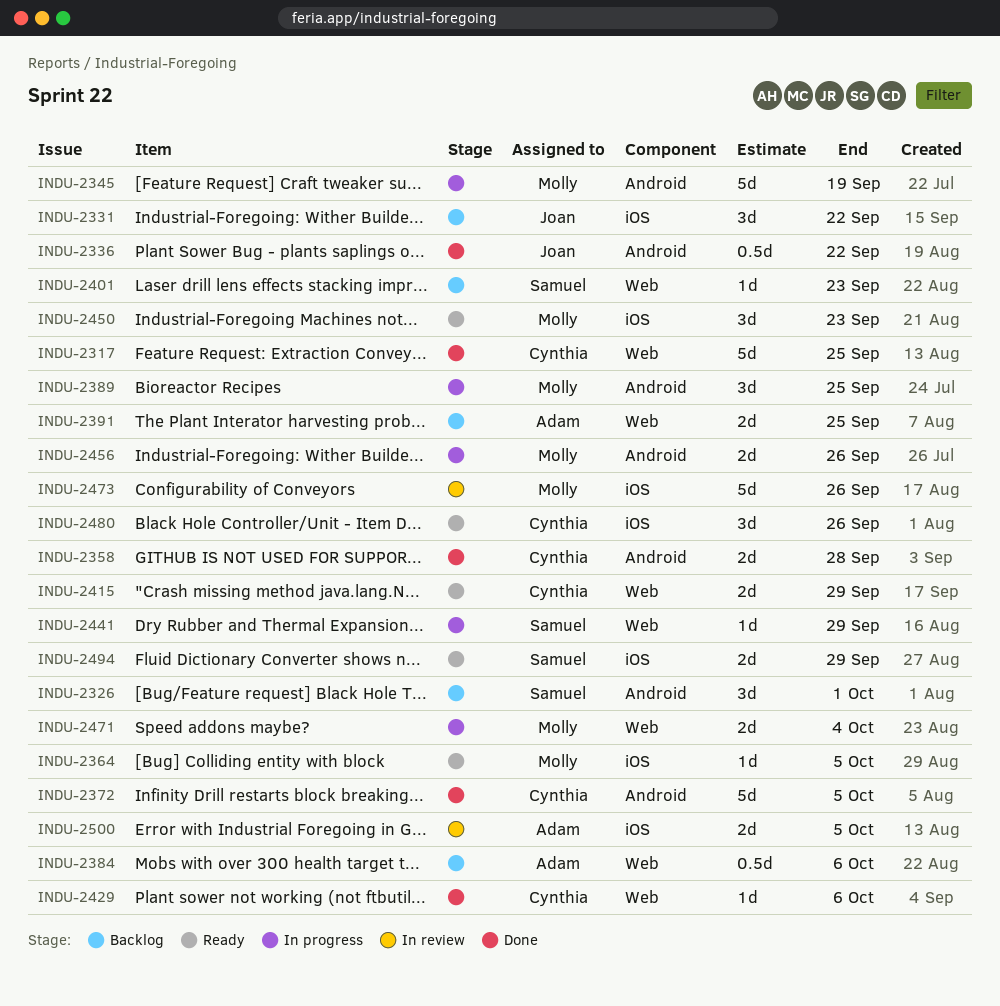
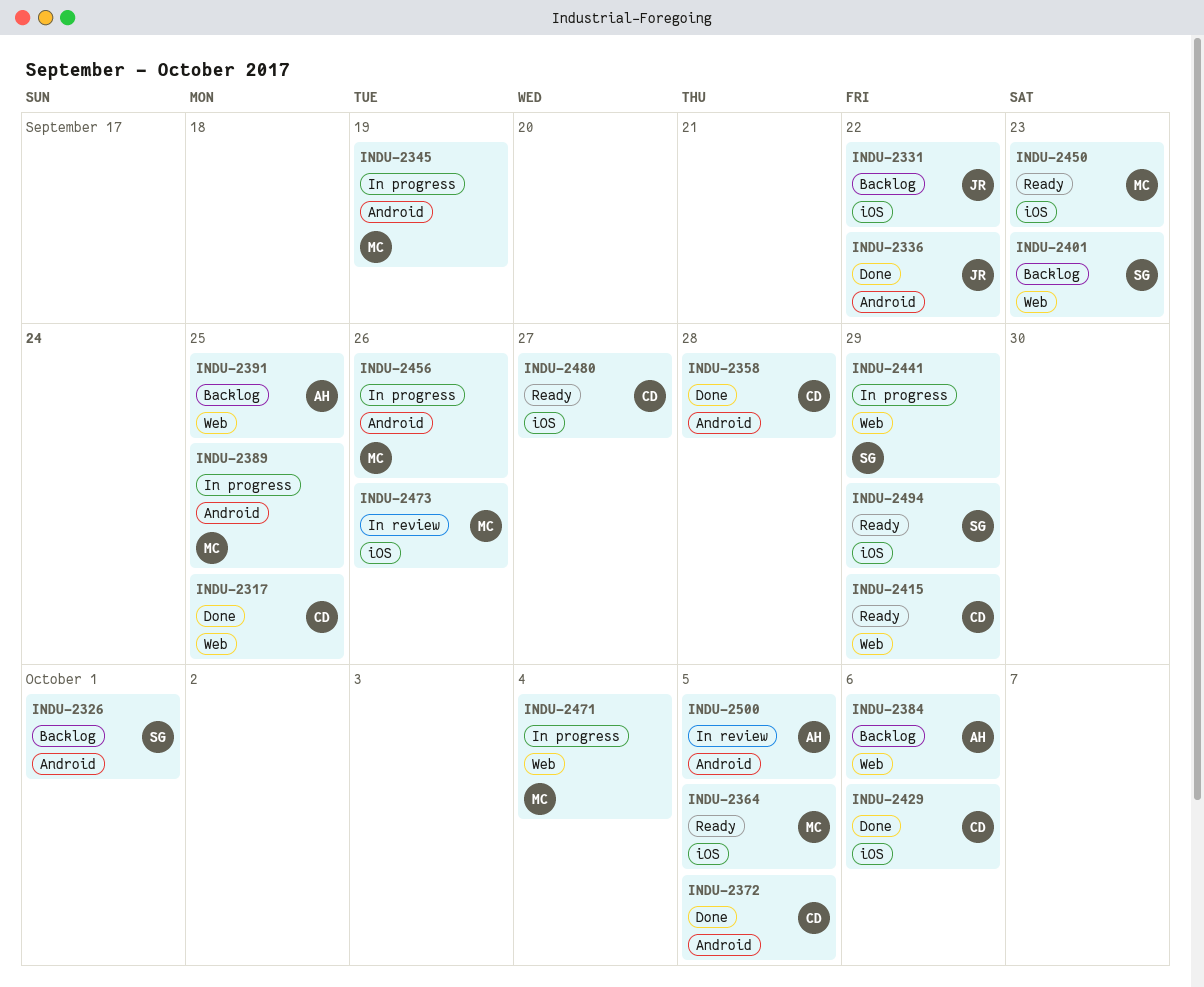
INDU-2429, label: Web -> iOS
INDU-2480, due: Sep 26 -> Sep 27
INDU-2500, label: iOS -> Android

